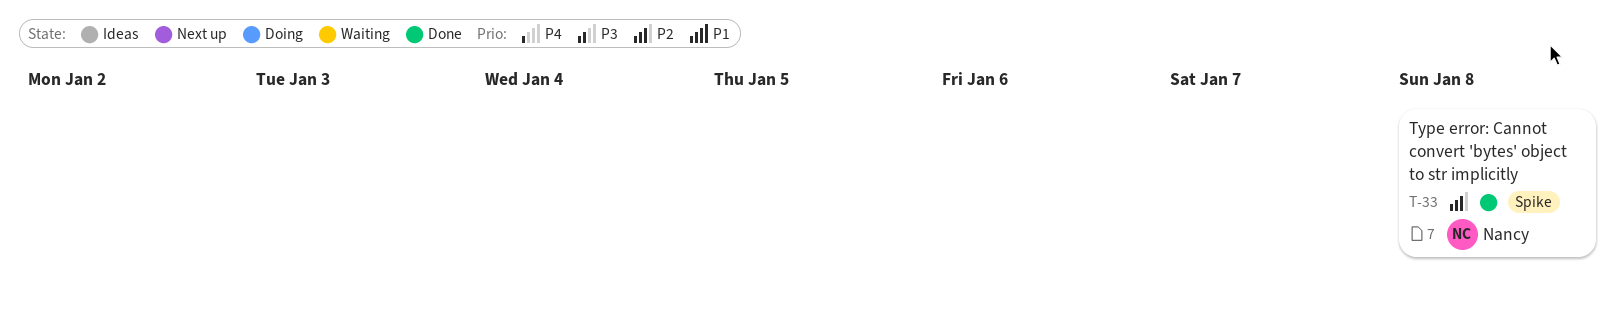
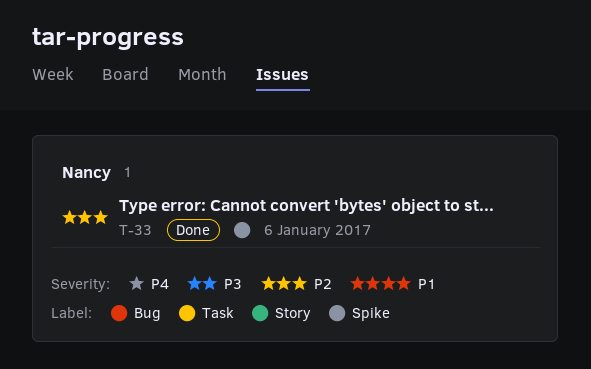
T-33, due: Jan 8 -> Jan 6

